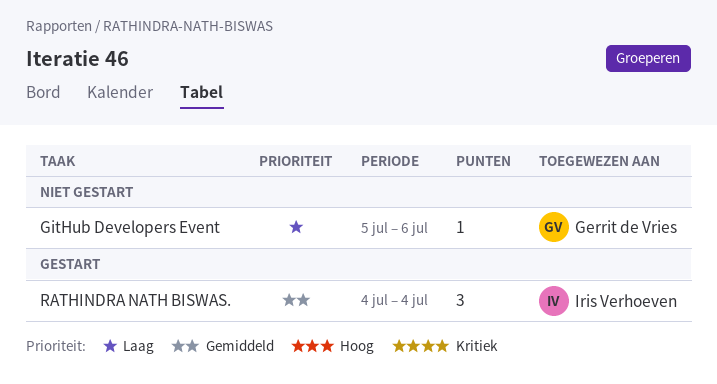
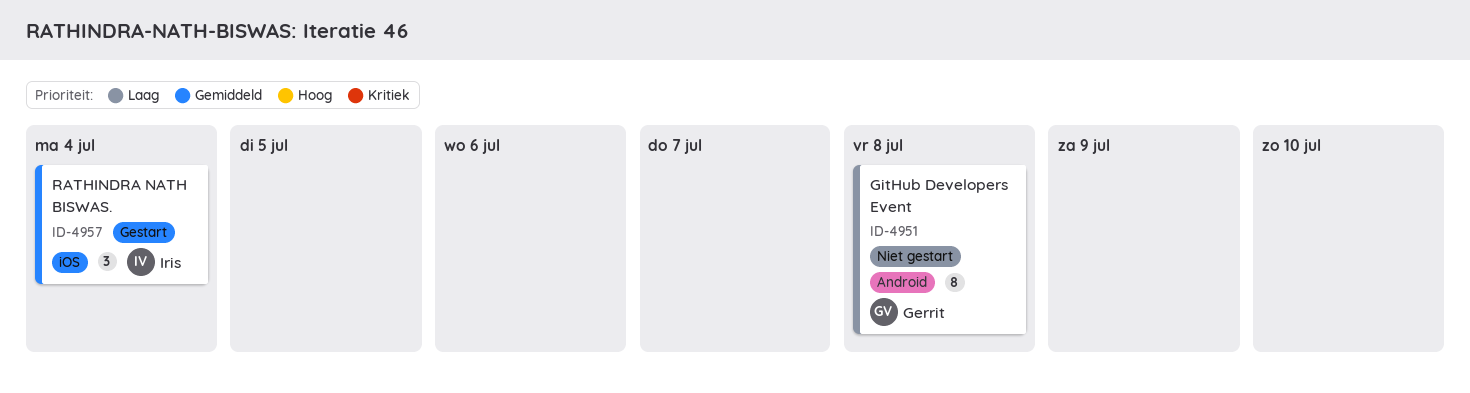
GitHub Developers Event, estimate: 1 -> 8
GitHub Developers Event, due: Jul 6 -> Jul 8

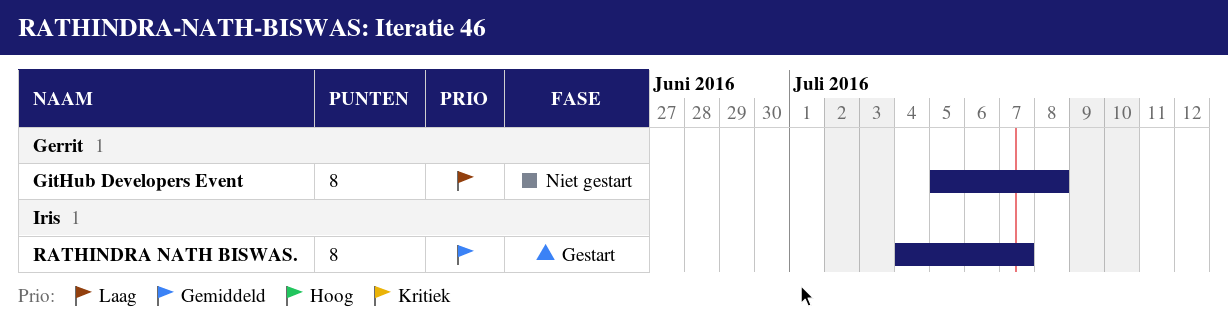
RATHINDRA NATH BISWAS., estimate: 3 -> 8
RATHINDRA NATH BISWAS., due: Jul 4 -> Jul 7

